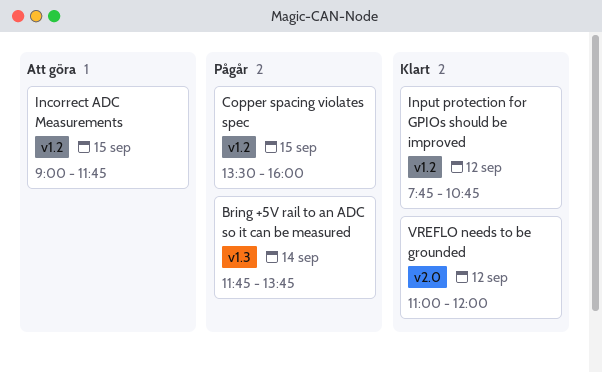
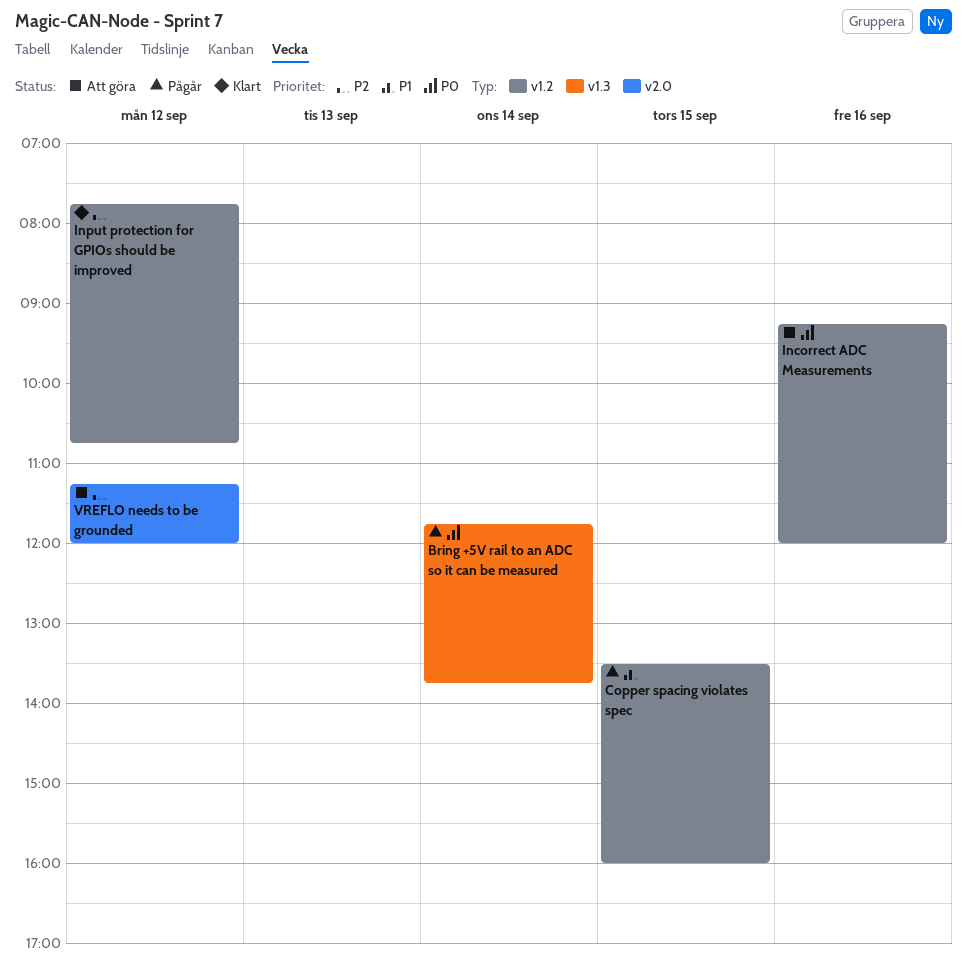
Incorrect ADC Measurements, day: Sep 15 -> Sep 16
Incorrect ADC Measurements, begins: 09:00 -> 09:15
Incorrect ADC Measurements, ends: 11:45 -> 12:00
VREFLO needs to be grounded, status: Klart -> Att göra
VREFLO needs to be grounded, begins: 11:00 -> 11:15

